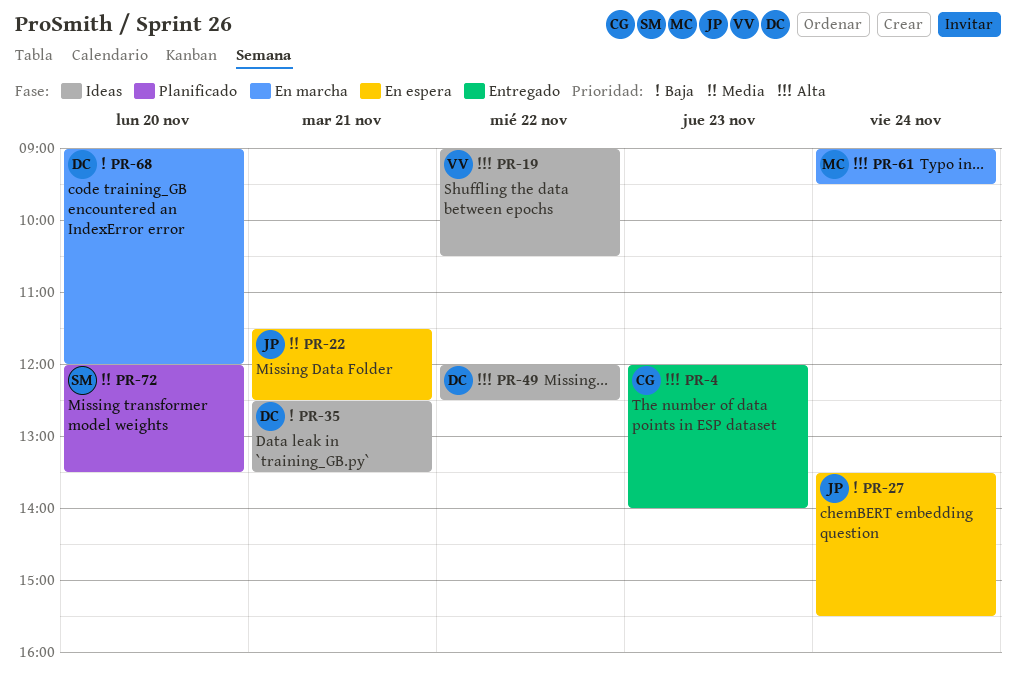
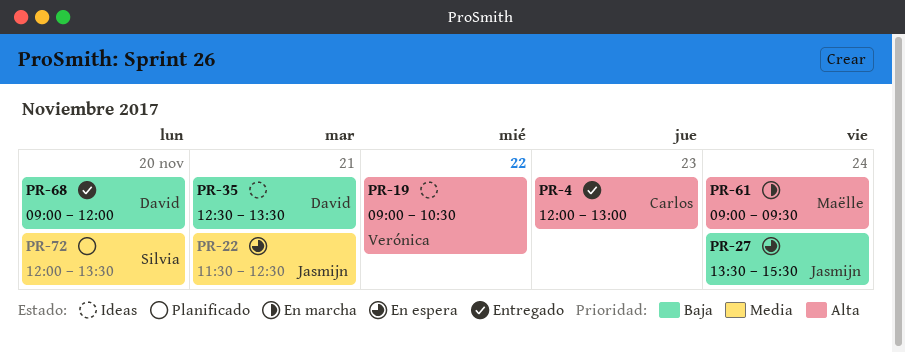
PR-4, ends: 14:00 -> 13:00
PR-49: present -> none
PR-68, status: En marcha -> Entregado

